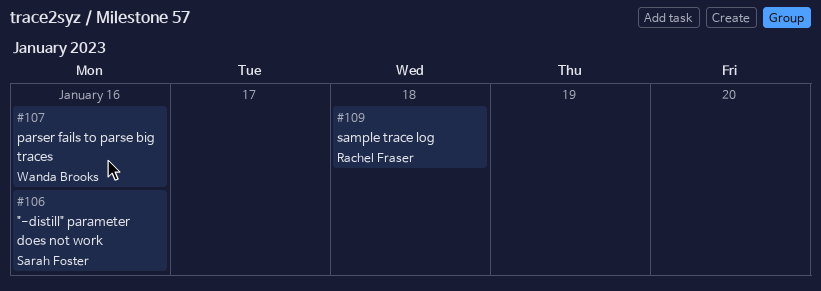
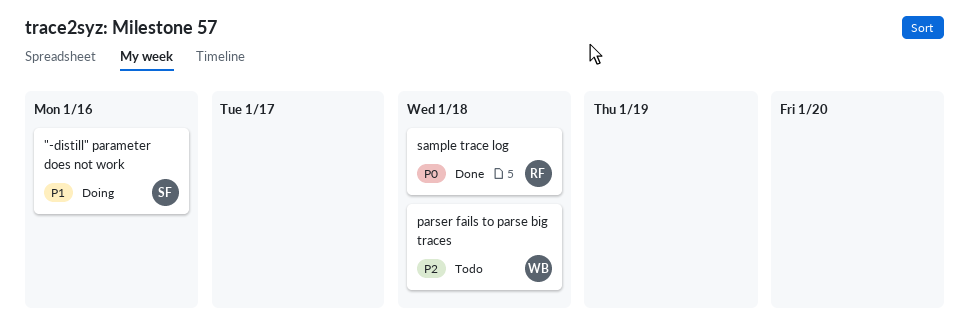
parser fails to parse big traces, due: Jan 16 -> Jan 18

